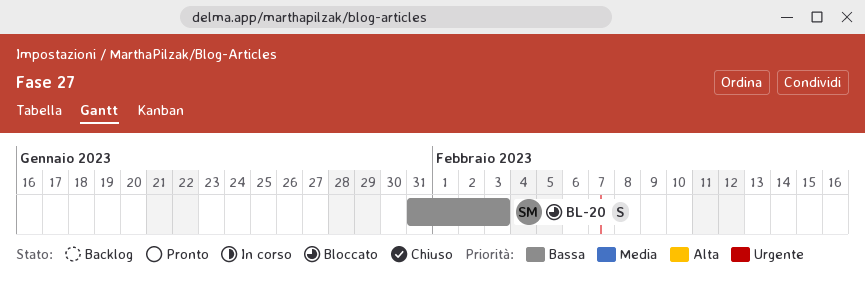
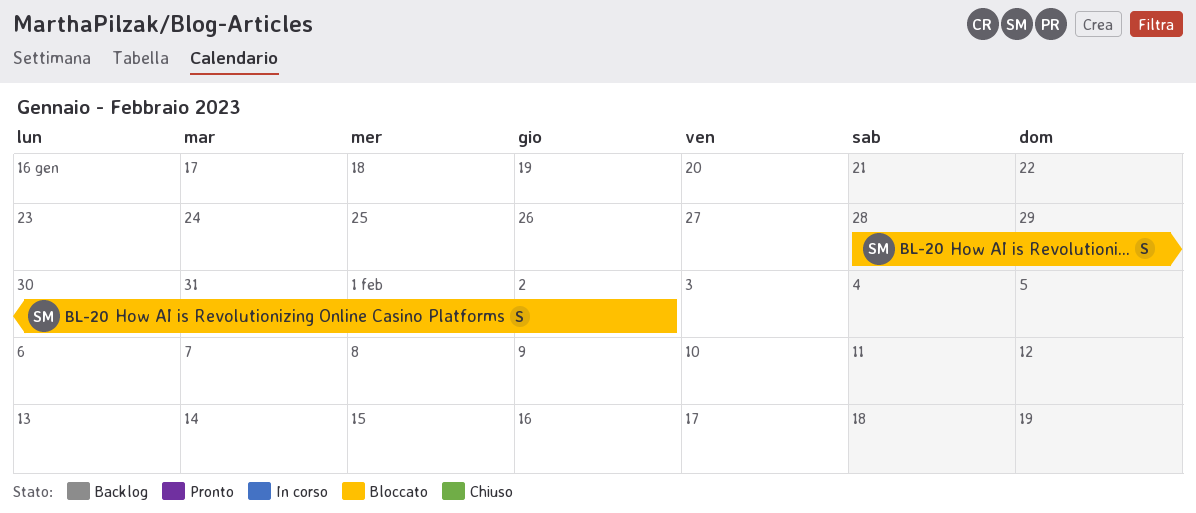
BL-20, start: Jan 31 -> Jan 28
BL-20, due: Feb 3 -> Feb 2

